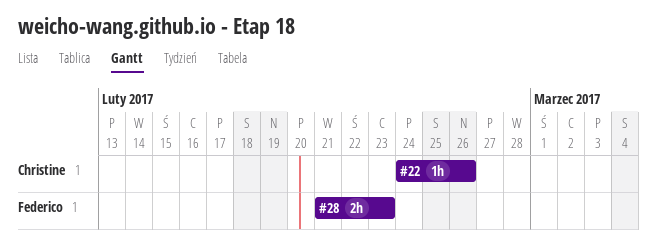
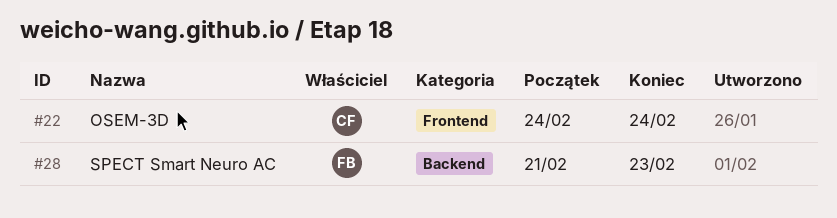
#22, due: Feb 26 -> Feb 24

